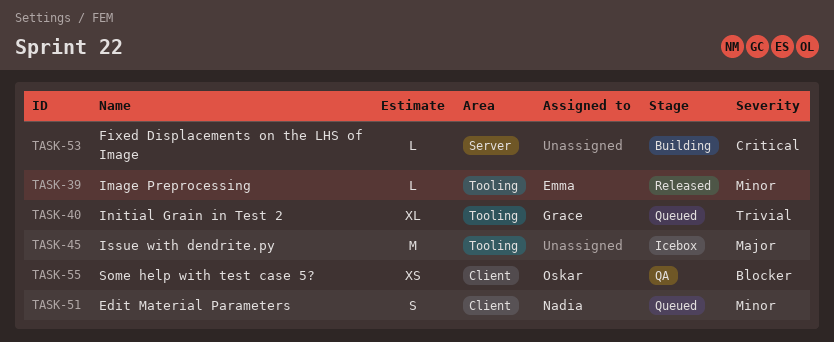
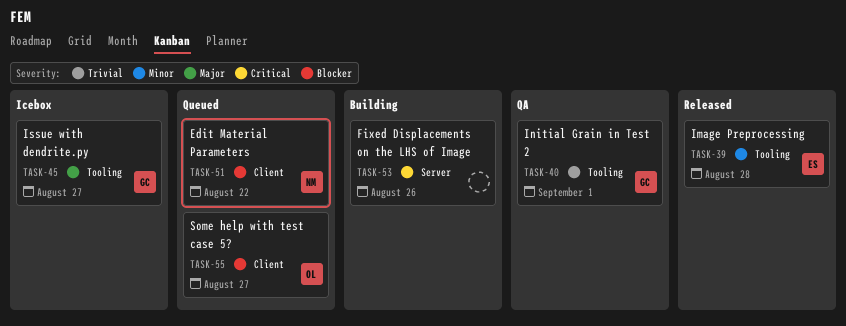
TASK-40, status: Queued -> QA
TASK-45, owner: none -> Grace
TASK-51, priority: Minor -> Blocker
TASK-55, status: QA -> Queued

